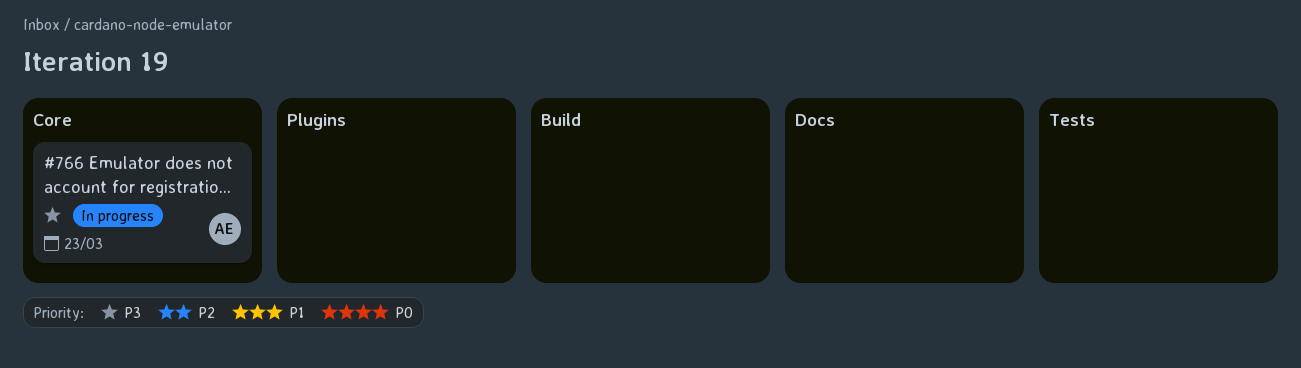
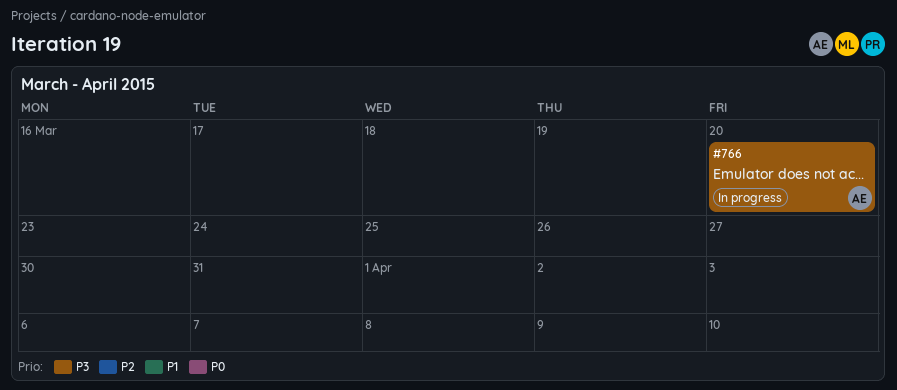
#766, due: Mar 23 -> Mar 20

